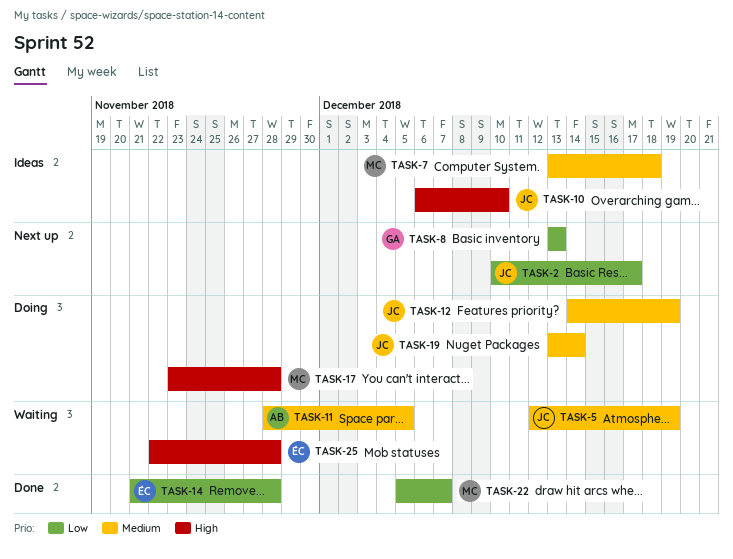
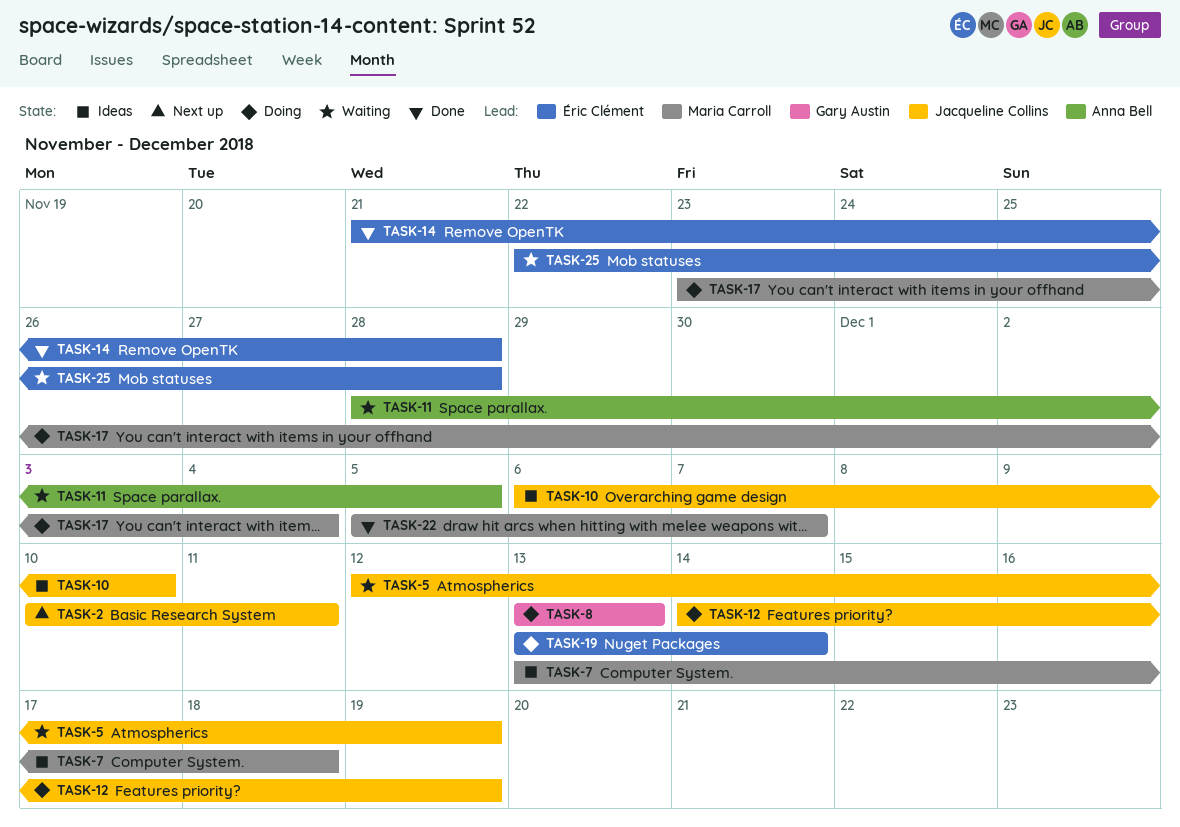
TASK-2, due: Dec 17 -> Dec 11
TASK-8, status: Next up -> Doing
TASK-17, due: Nov 28 -> Dec 4
TASK-19, owner: Jacqueline Collins -> Éric Clément

